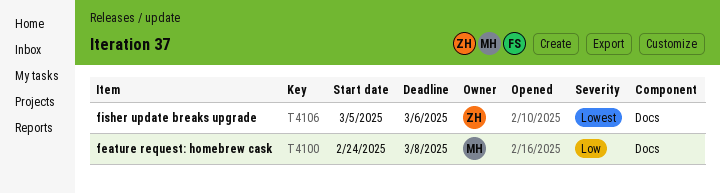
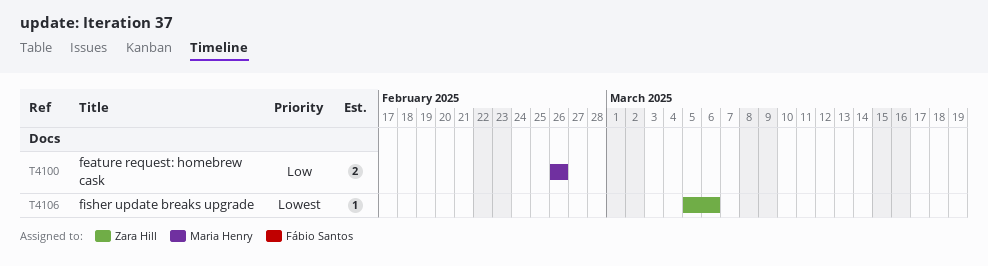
T4100, start: Feb 24 -> Feb 26
T4100, due: Mar 8 -> Feb 26

